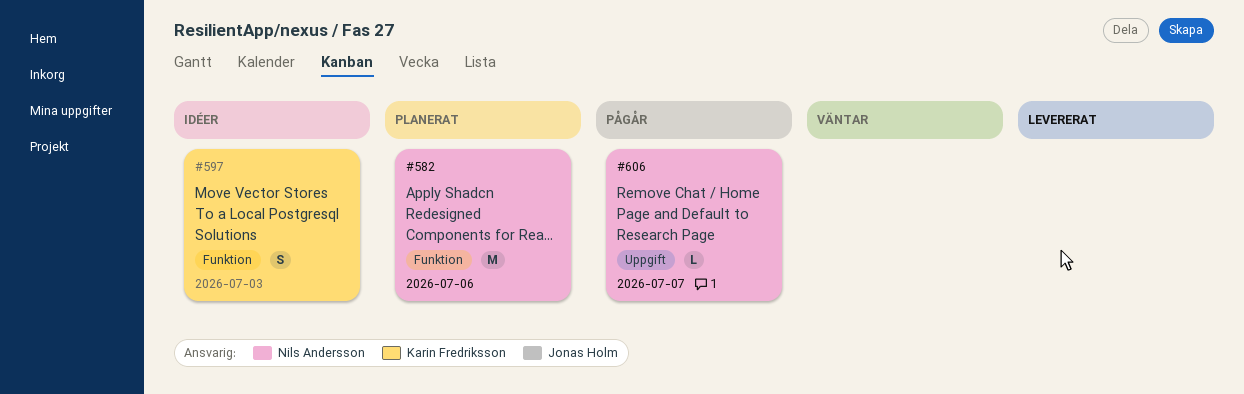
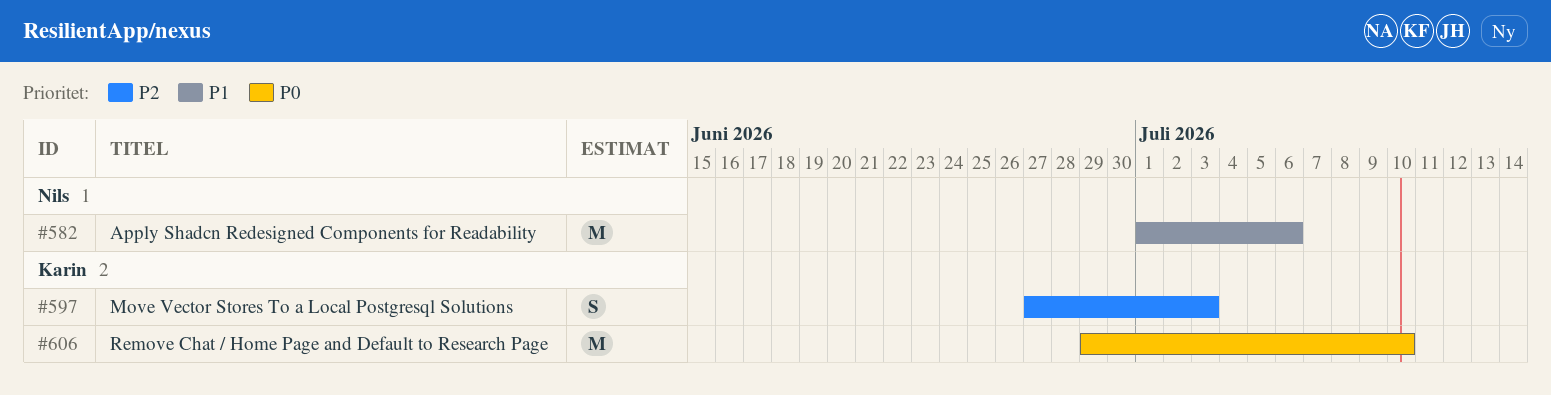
#606, owner: Nils Andersson -> Karin Fredriksson
#606, estimate: L -> M
#606, due: Jul 7 -> Jul 10

